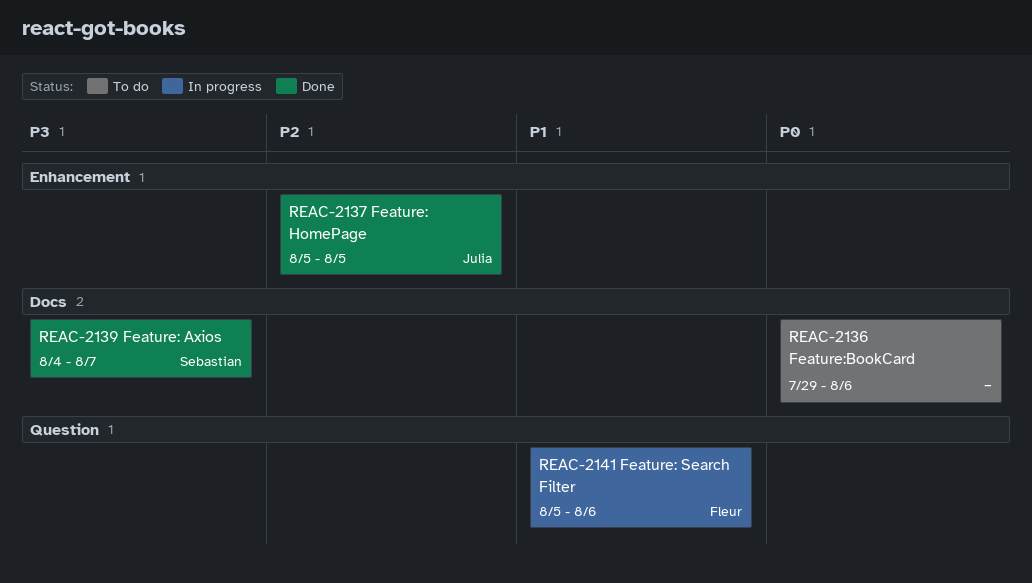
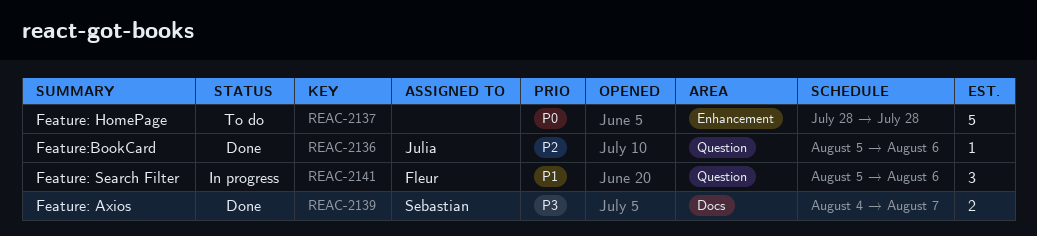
REAC-2136, status: To do -> Done
REAC-2136, owner: none -> Julia
REAC-2136, priority: P0 -> P2
REAC-2136, label: Docs -> Question
REAC-2136, start: Jul 29 -> Aug 5
REAC-2137, status: Done -> To do
REAC-2137, owner: Julia -> none
REAC-2137, priority: P2 -> P0
REAC-2137, start: Aug 5 -> Jul 28
REAC-2137, due: Aug 5 -> Jul 28

